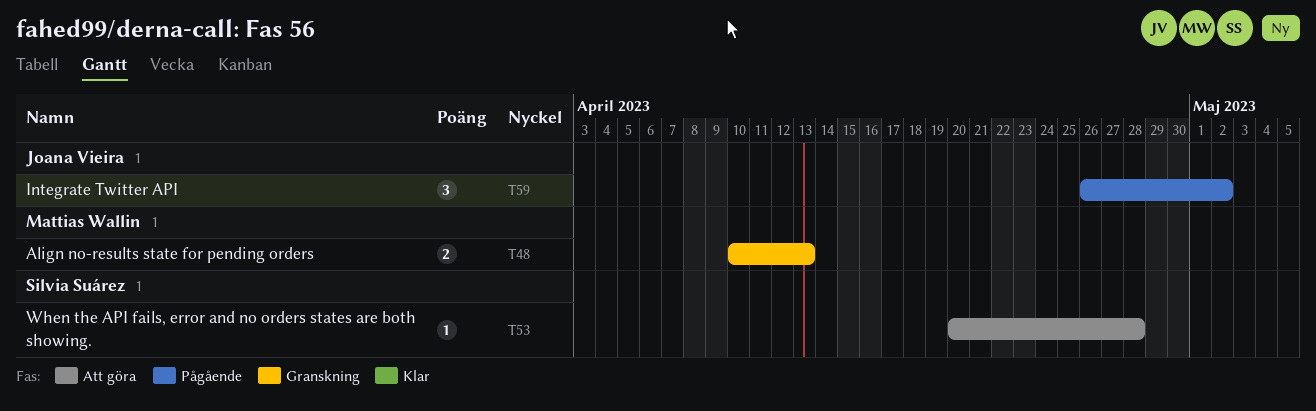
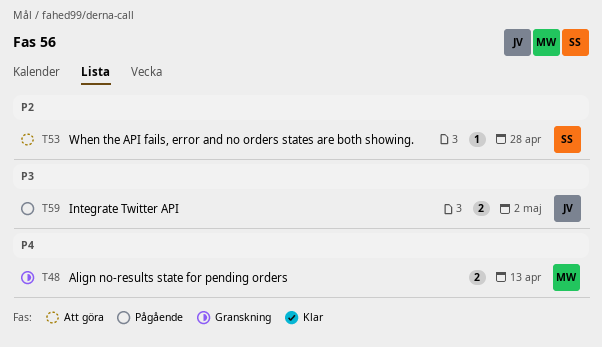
T59, estimate: 3 -> 2

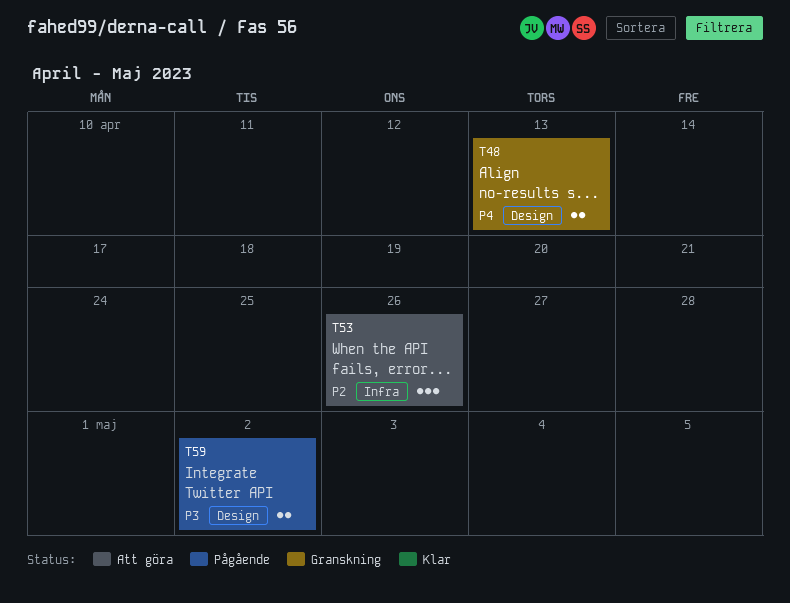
T53, estimate: 1 -> 3
T53, due: Apr 28 -> Apr 26

